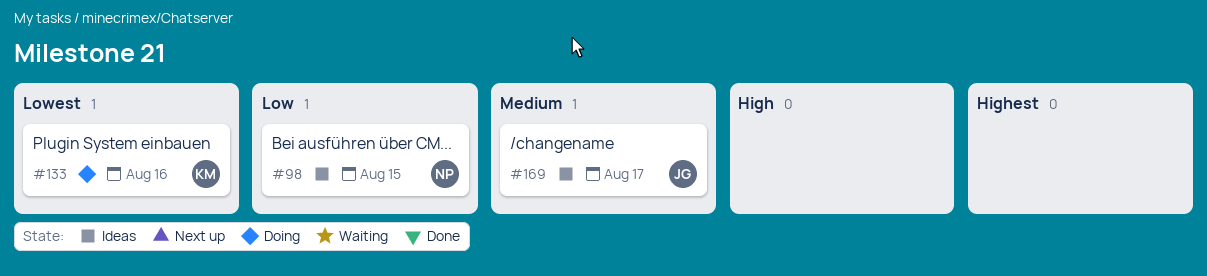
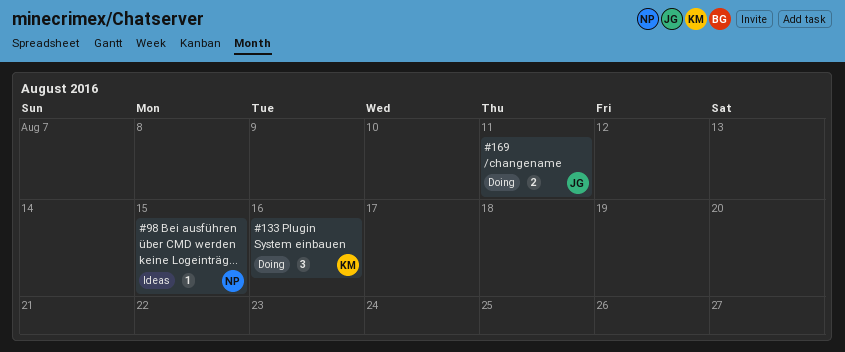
#169, status: Ideas -> Doing
#169, due: Aug 17 -> Aug 11

